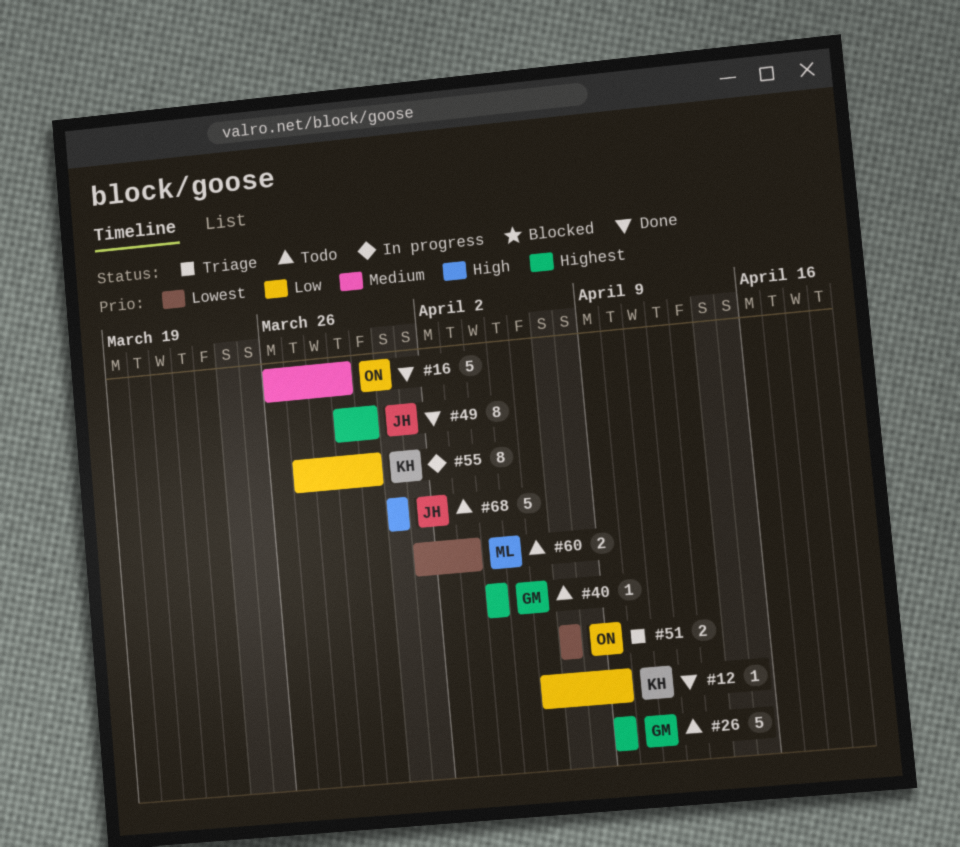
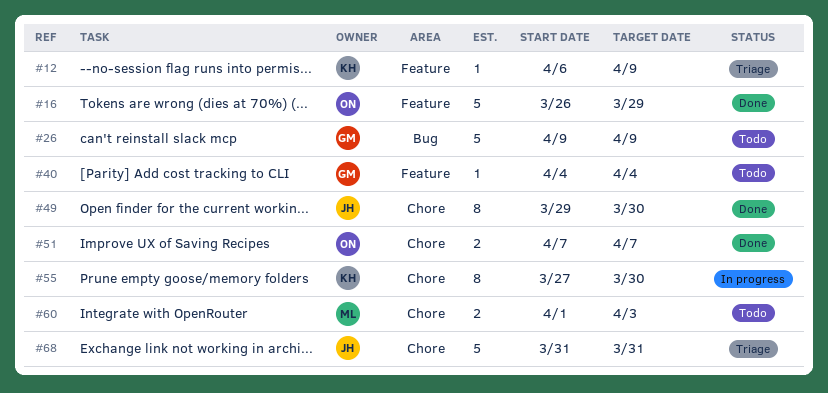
#12, status: Done -> Triage
#51, status: Triage -> Done
#68, status: Todo -> Triage

